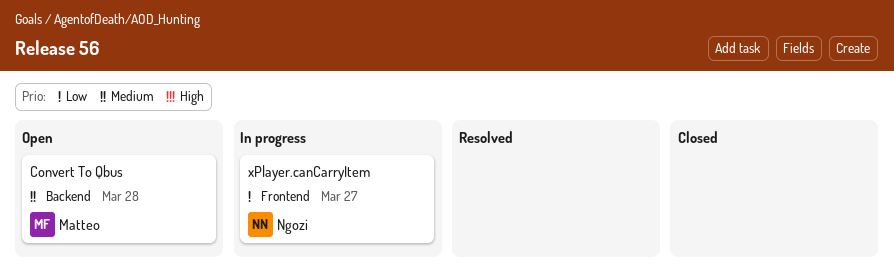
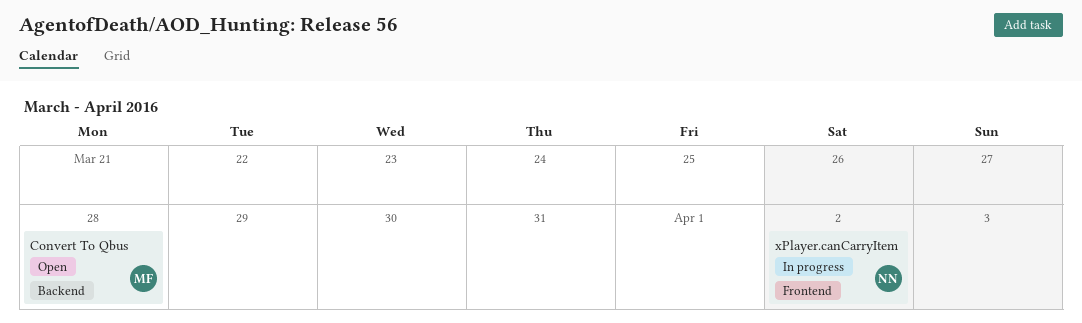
xPlayer.canCarryItem, due: Mar 27 -> Apr 2

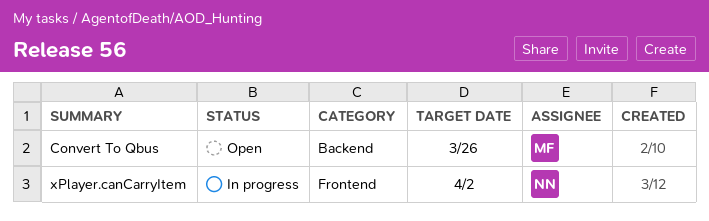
Convert To Qbus, due: Mar 28 -> Mar 26

